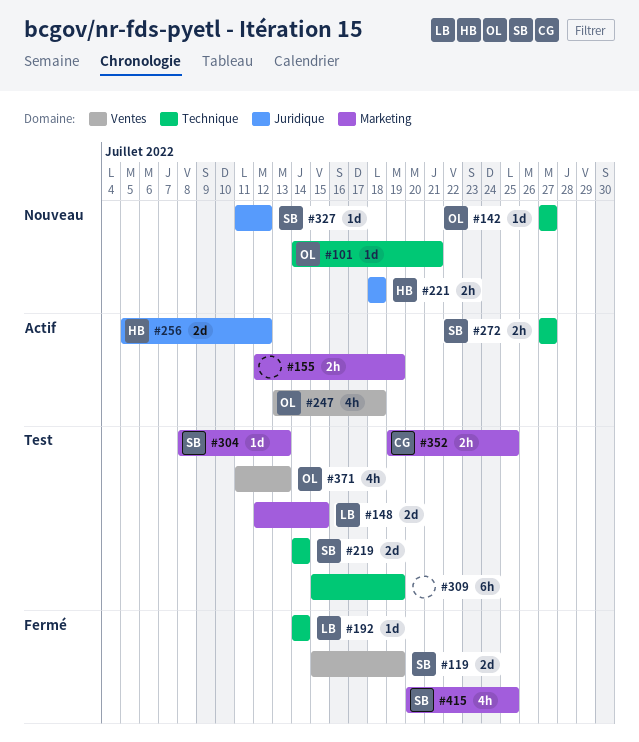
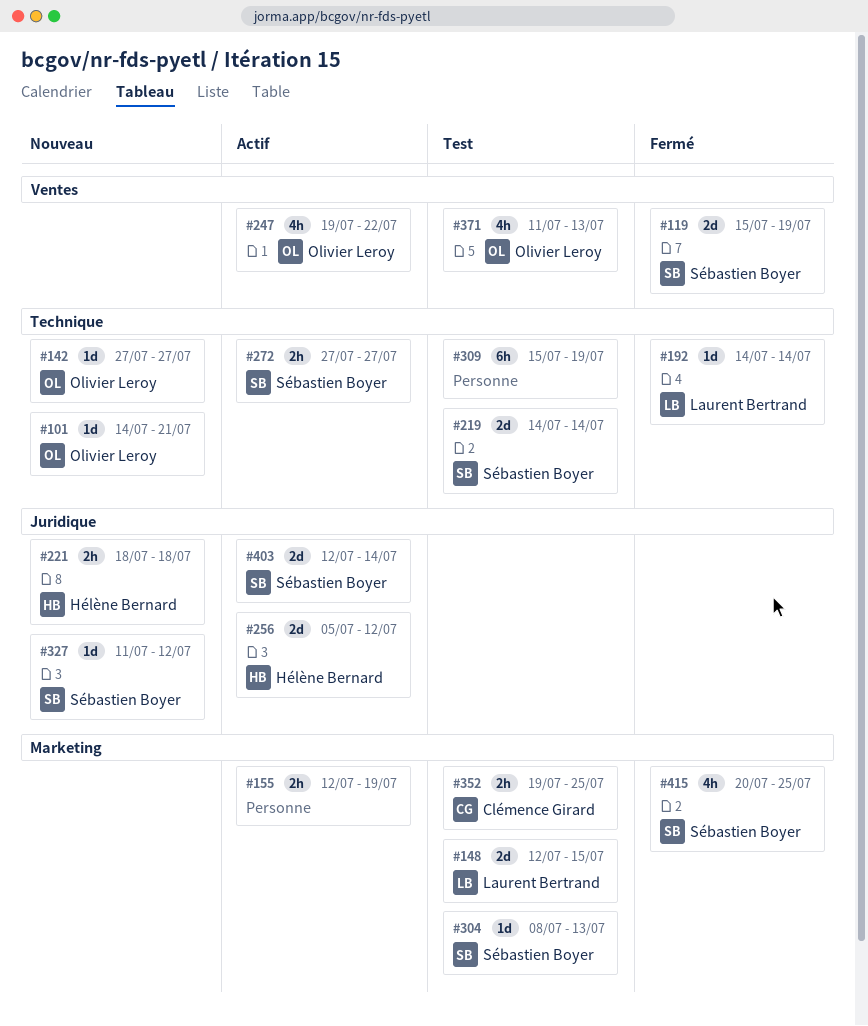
#247, start: Jul 13 -> Jul 19
#247, due: Jul 18 -> Jul 22
#403: none -> present

